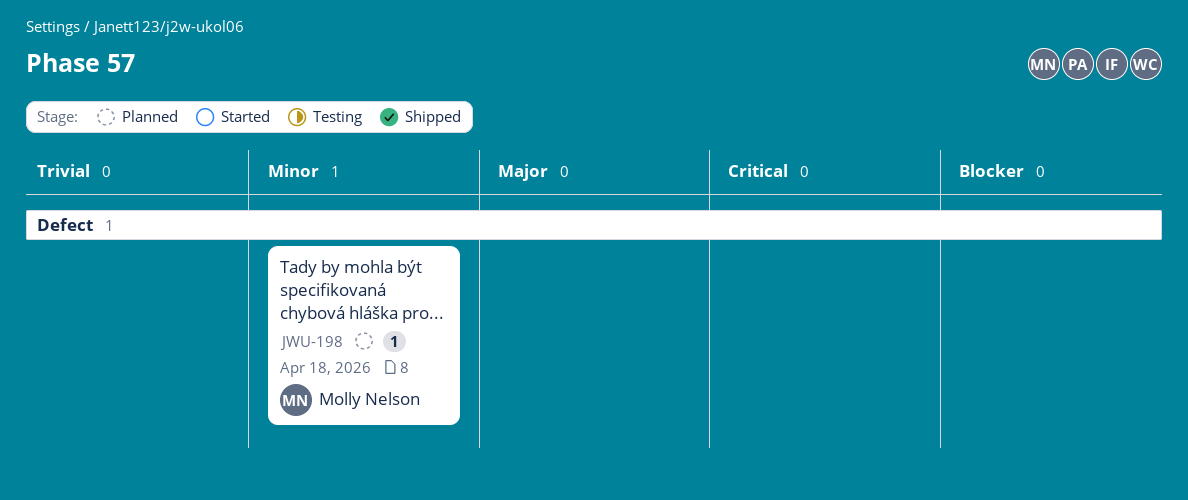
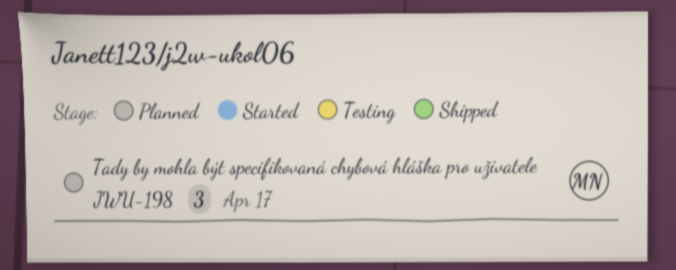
JWU-198, estimate: 1 -> 3
JWU-198, due: Apr 18 -> Apr 17

